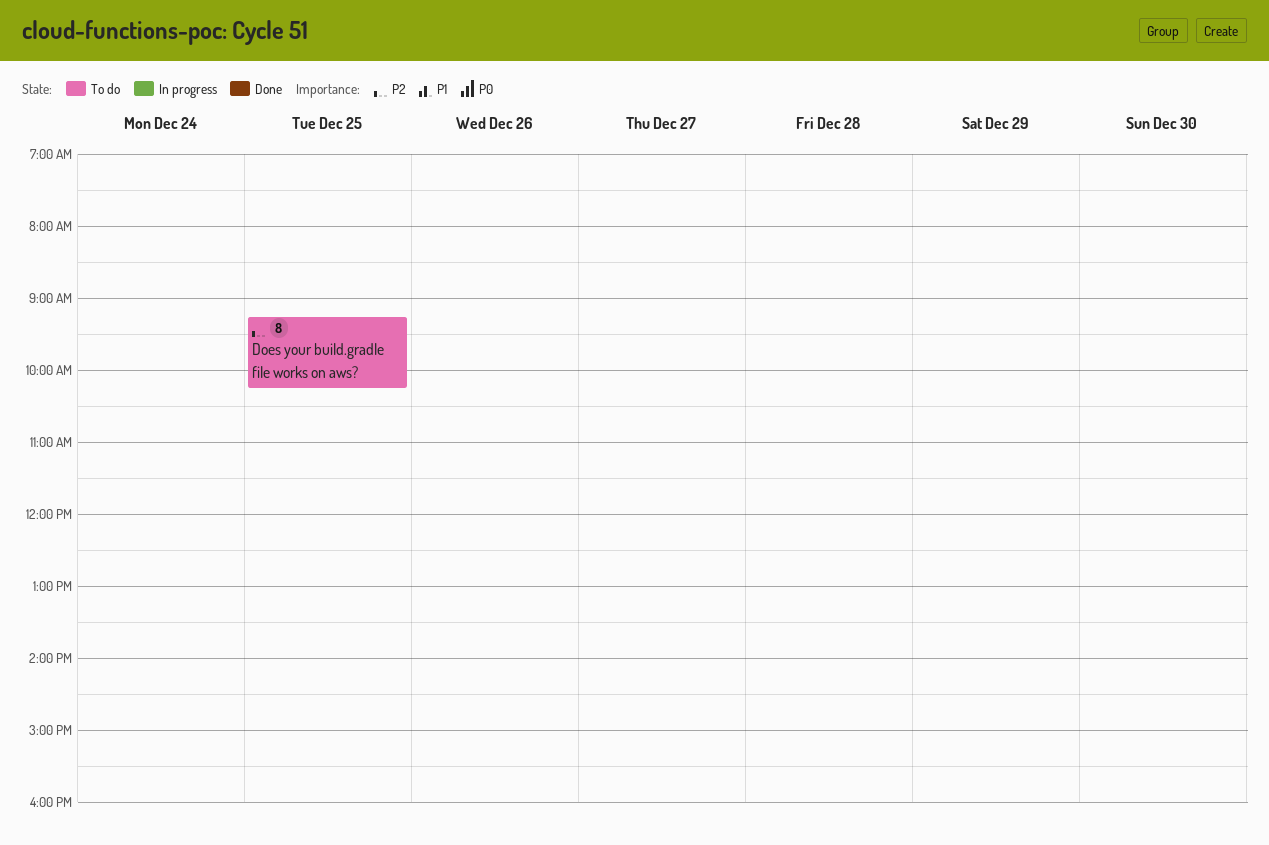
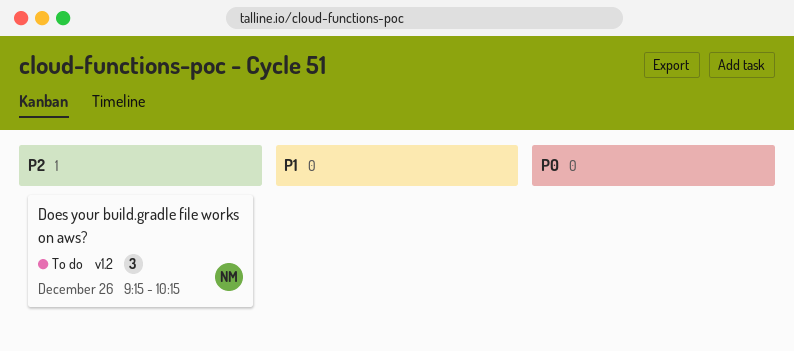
Does your build.gradle file works on aws?, estimate: 8 -> 3
Does your build.gradle file works on aws?, day: Dec 25 -> Dec 26

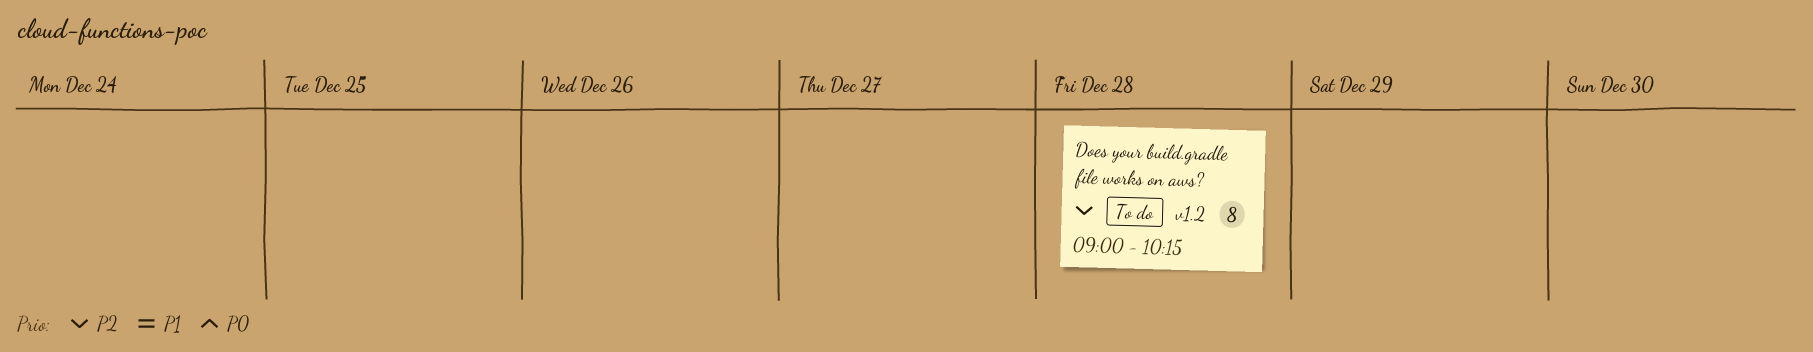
Does your build.gradle file works on aws?, estimate: 3 -> 8
Does your build.gradle file works on aws?, day: Dec 26 -> Dec 28
Does your build.gradle file works on aws?, begins: 09:15 -> 09:00

